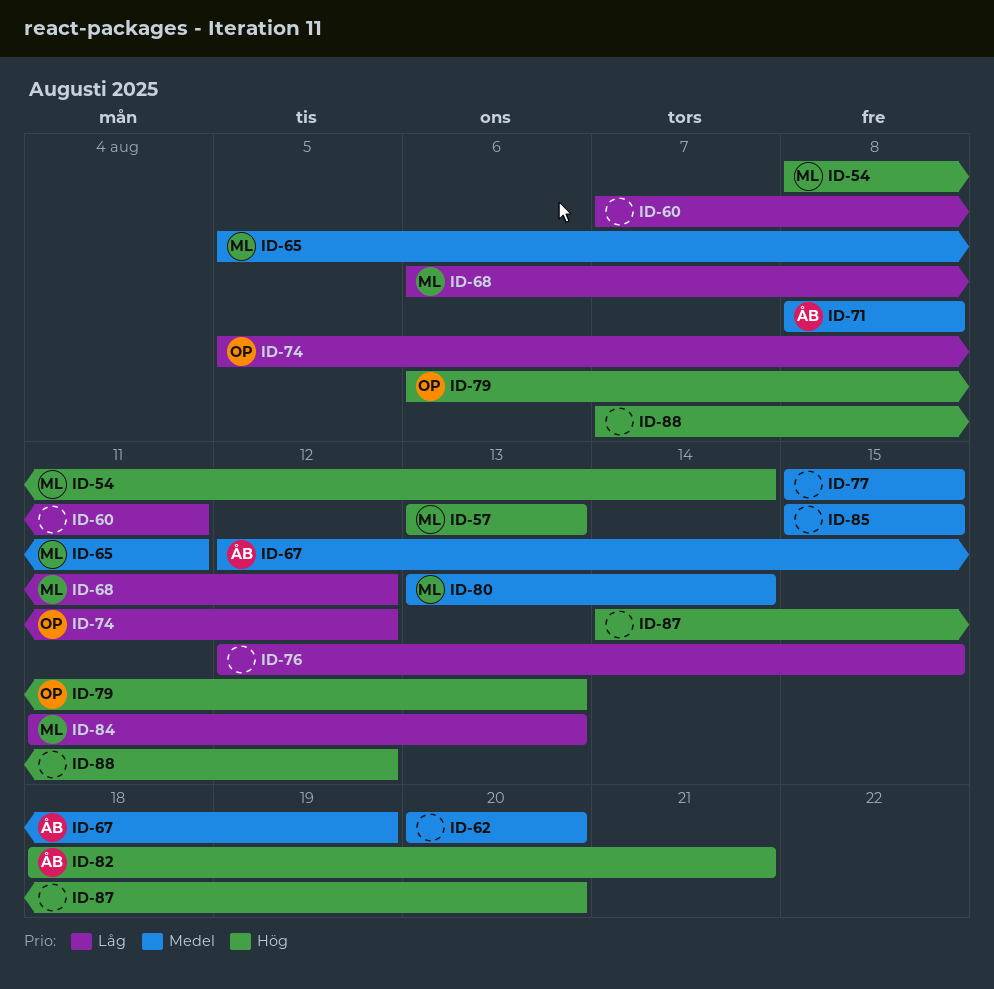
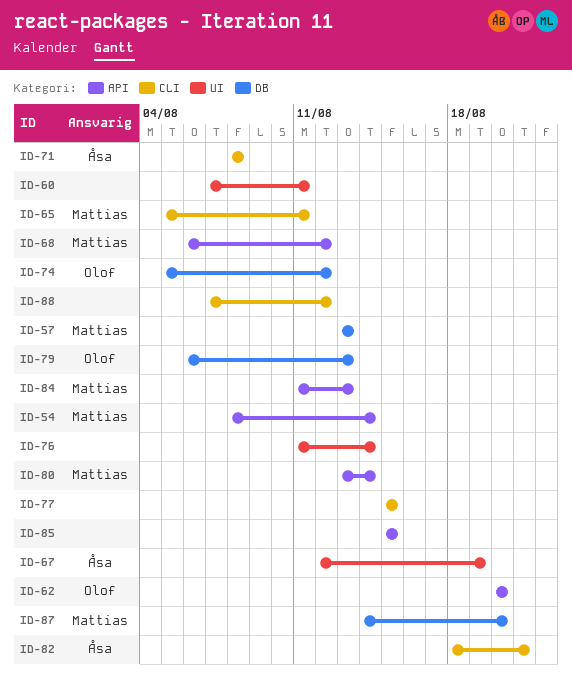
ID-62, owner: none -> Olof
ID-76, start: Aug 12 -> Aug 11
ID-76, due: Aug 15 -> Aug 14
ID-87, owner: none -> Mattias

